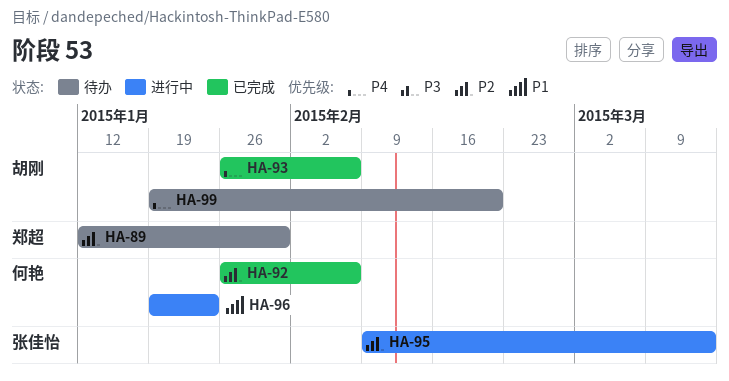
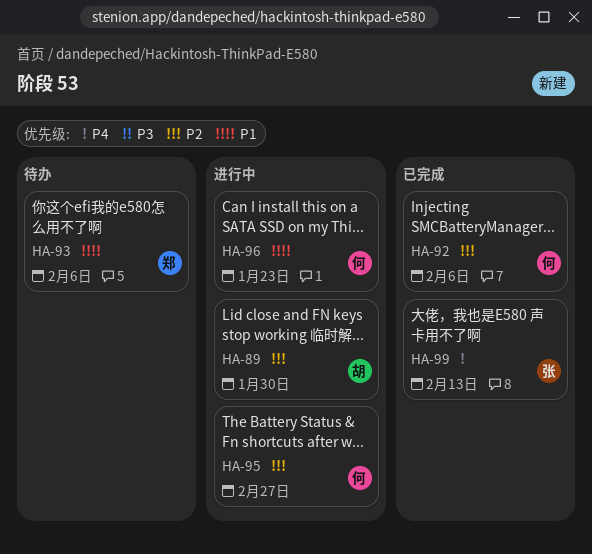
HA-89, status: 待办 -> 进行中
HA-89, owner: 郑超 -> 胡刚
HA-93, status: 已完成 -> 待办
HA-93, owner: 胡刚 -> 郑超
HA-93, priority: P4 -> P1
HA-95, owner: 张佳怡 -> 何艳
HA-95, due: Mar 13 -> Feb 27
HA-99, status: 待办 -> 已完成
HA-99, owner: 胡刚 -> 张佳怡
HA-99, due: Feb 20 -> Feb 13

